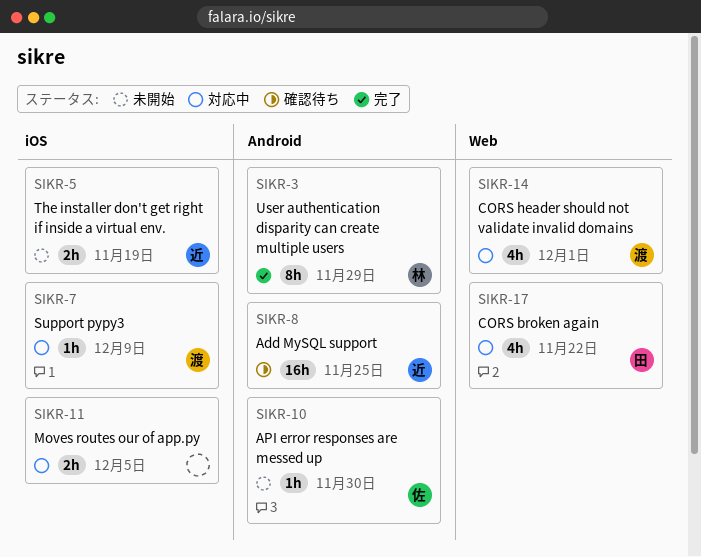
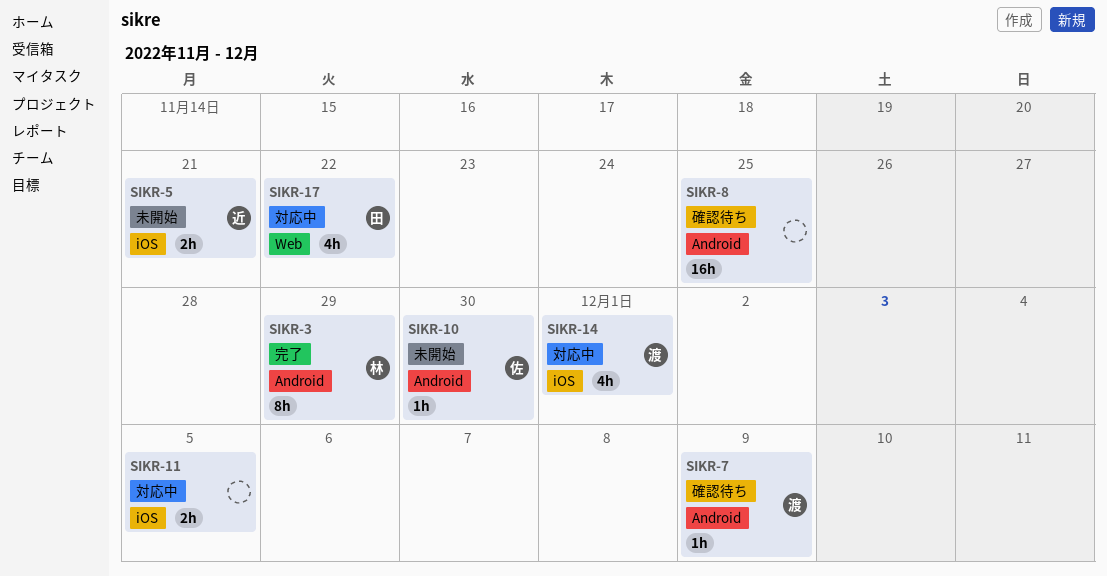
SIKR-5, due: Nov 19 -> Nov 21
SIKR-7, status: 対応中 -> 確認待ち
SIKR-7, label: iOS -> Android
SIKR-8, owner: 近 -> none
SIKR-14, label: Web -> iOS

